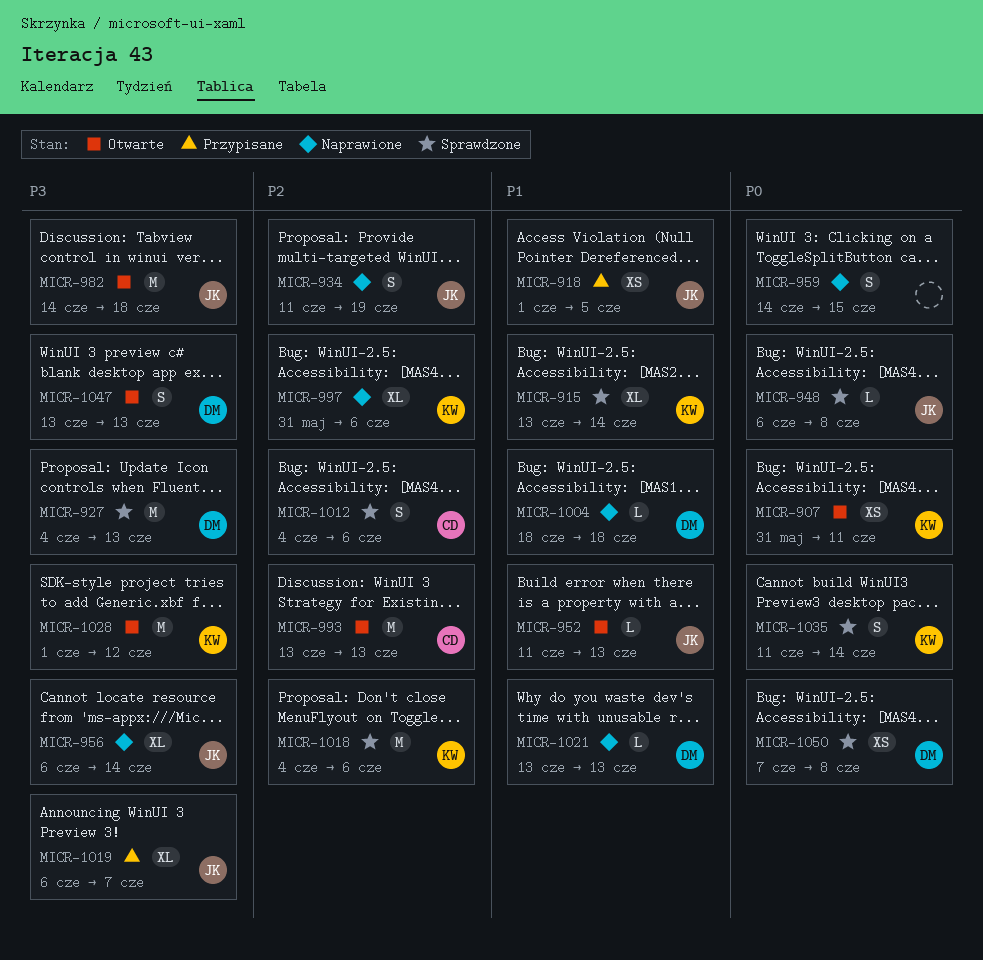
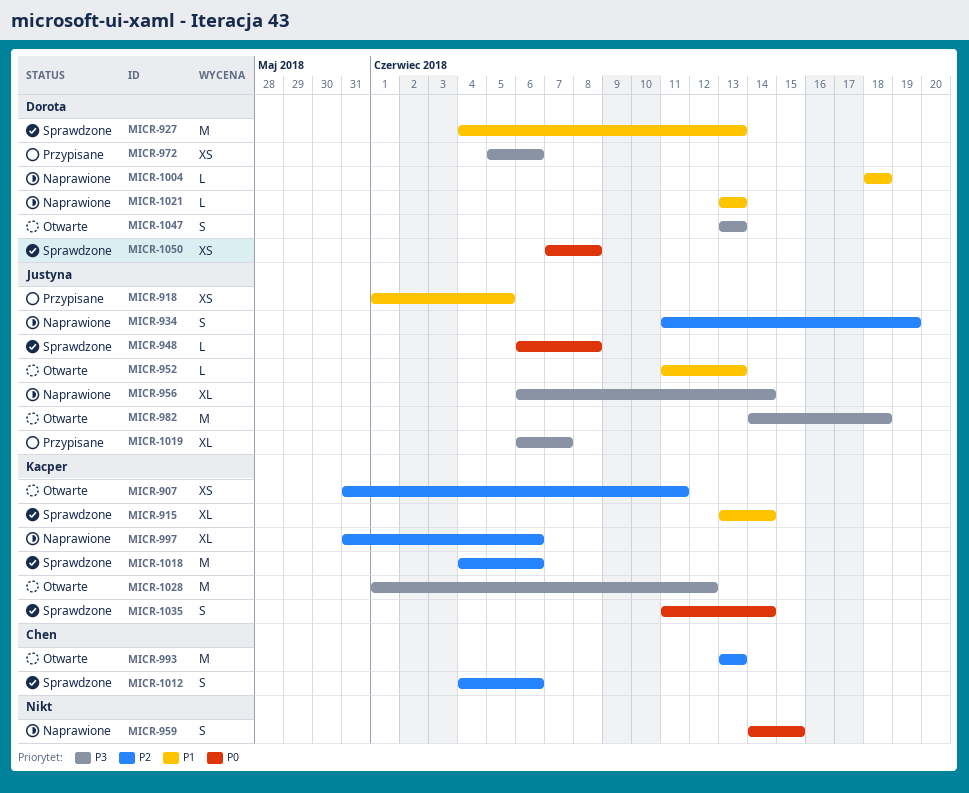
MICR-907, priority: P0 -> P2
MICR-927, priority: P3 -> P1
MICR-972: none -> present

